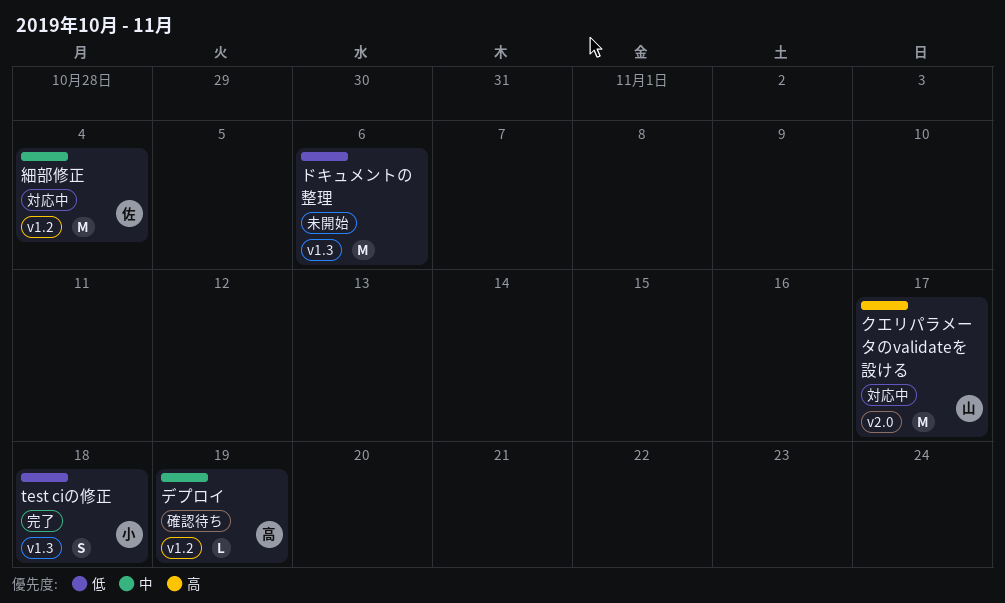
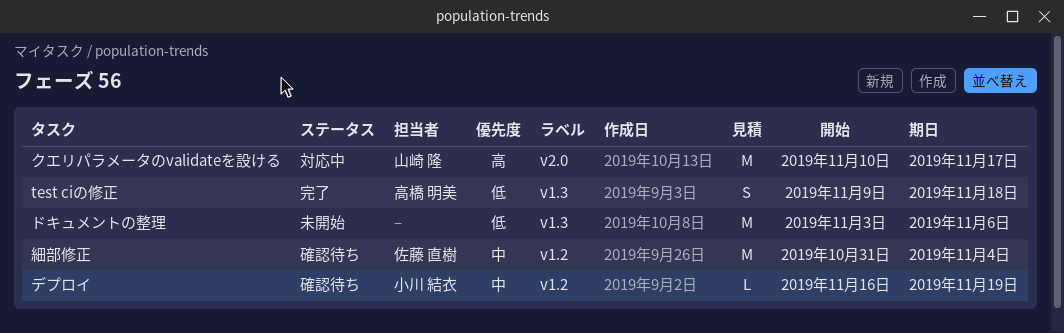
test ciの修正, owner: 小川 結衣 -> 高橋 明美
デプロイ, owner: 高橋 明美 -> 小川 結衣
細部修正, status: 対応中 -> 確認待ち

